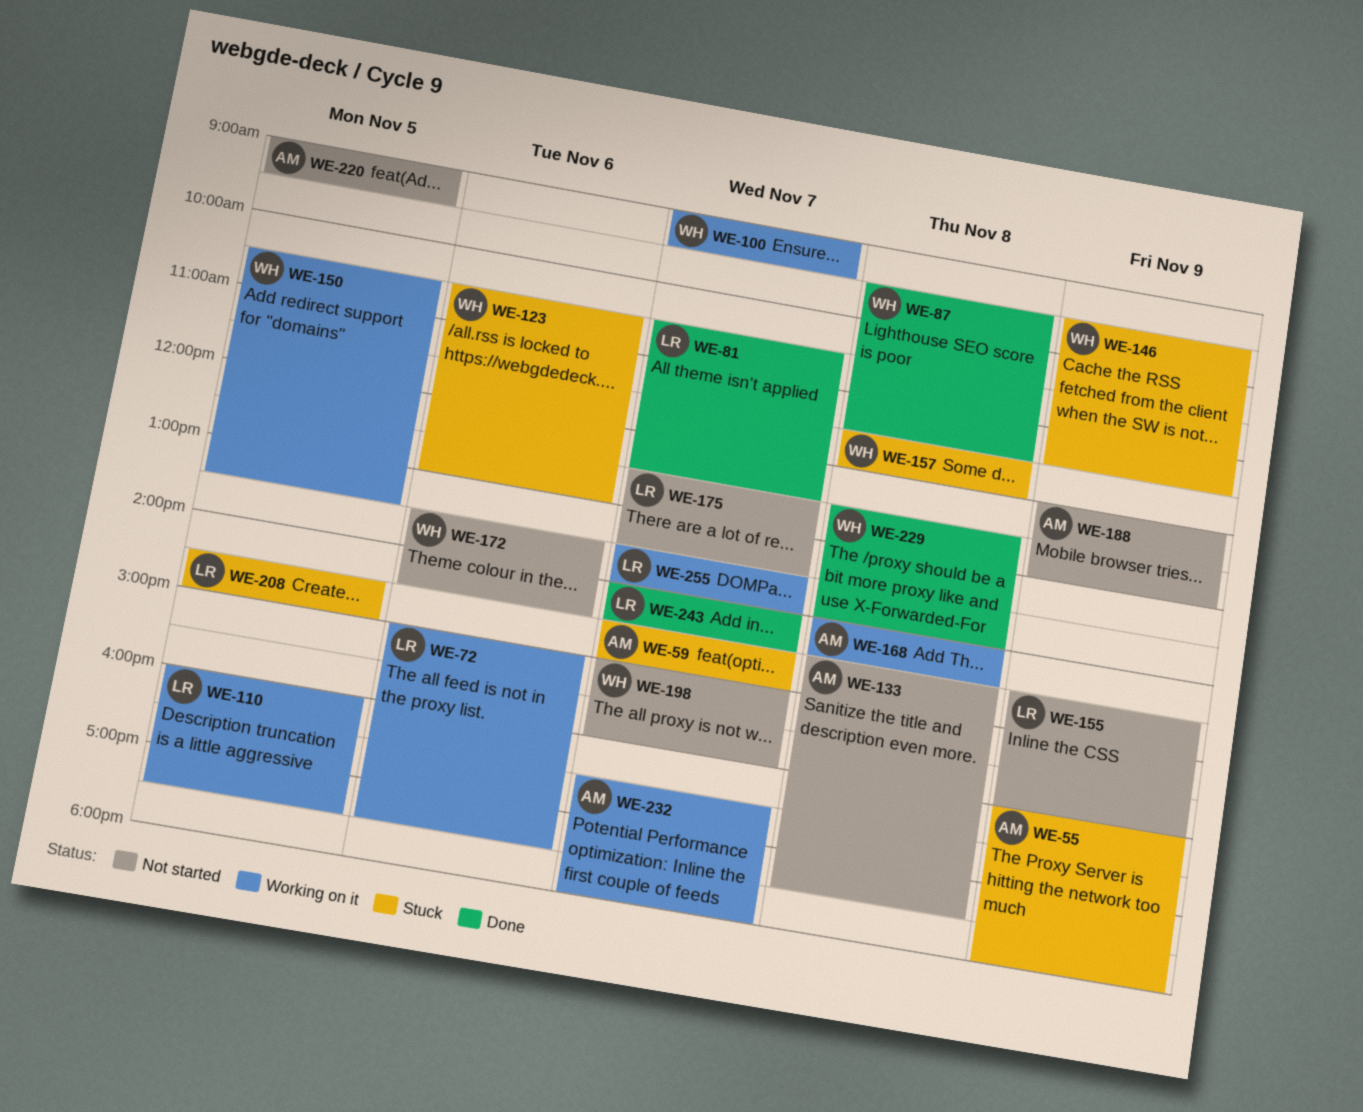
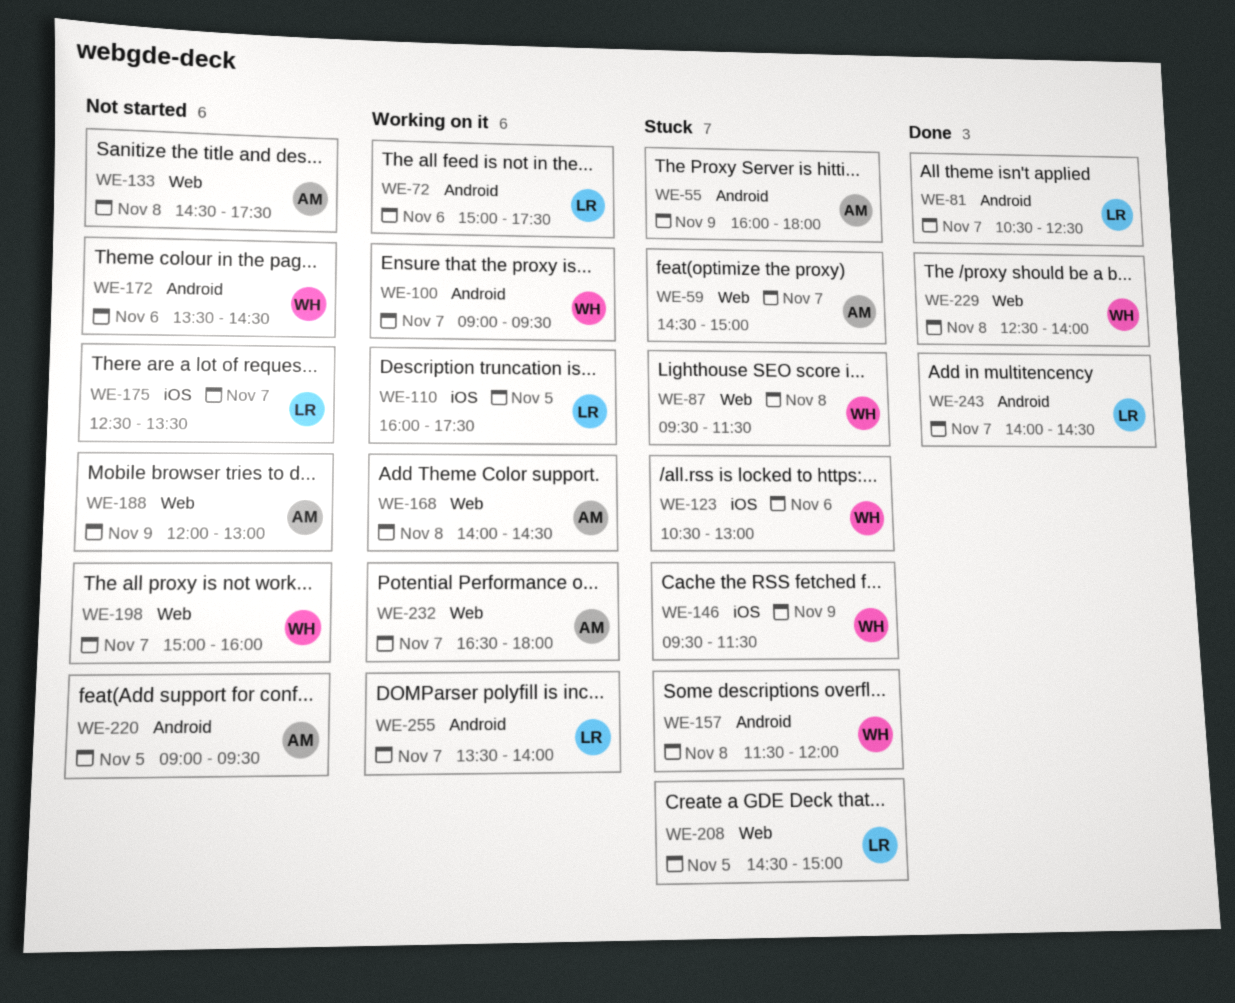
WE-87, status: Done -> Stuck
WE-150: present -> none
WE-155: present -> none

